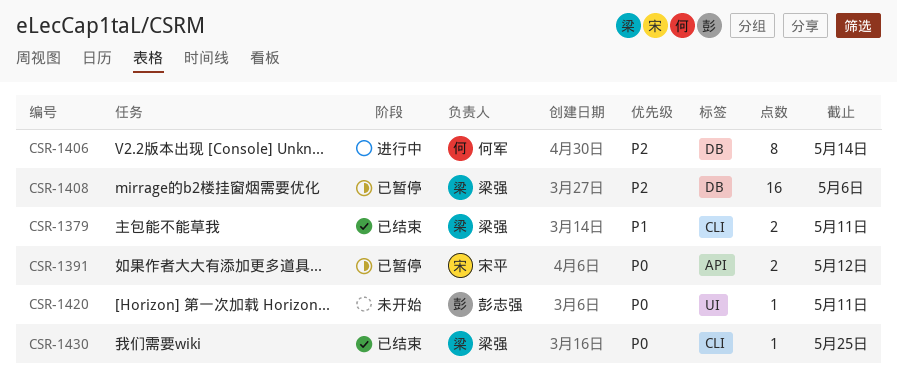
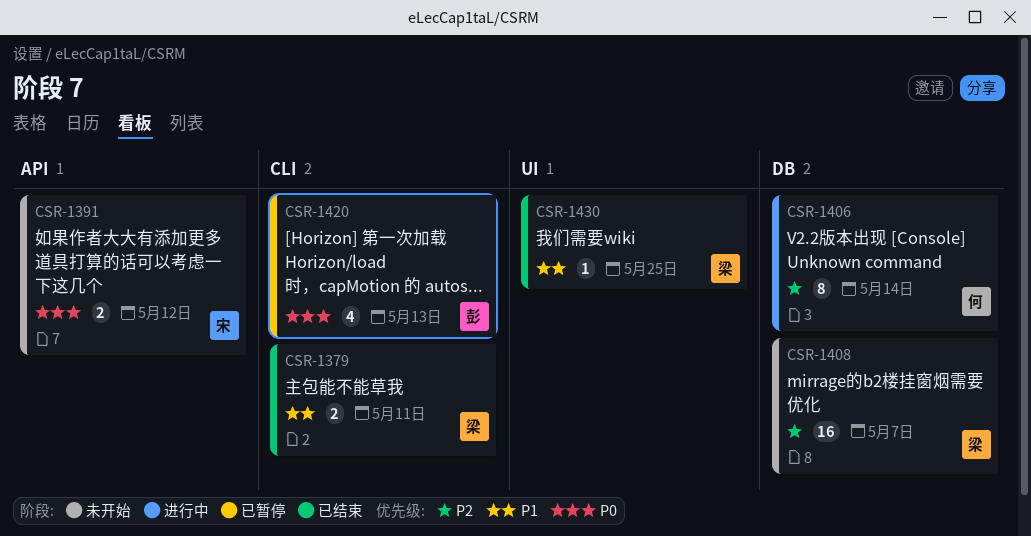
CSR-1391, status: 已暂停 -> 未开始
CSR-1408, status: 已暂停 -> 未开始
CSR-1408, due: May 6 -> May 7
CSR-1420, status: 未开始 -> 已暂停
CSR-1420, label: UI -> CLI
CSR-1420, estimate: 1 -> 4
CSR-1420, due: May 11 -> May 13
CSR-1430, priority: P0 -> P1
CSR-1430, label: CLI -> UI

